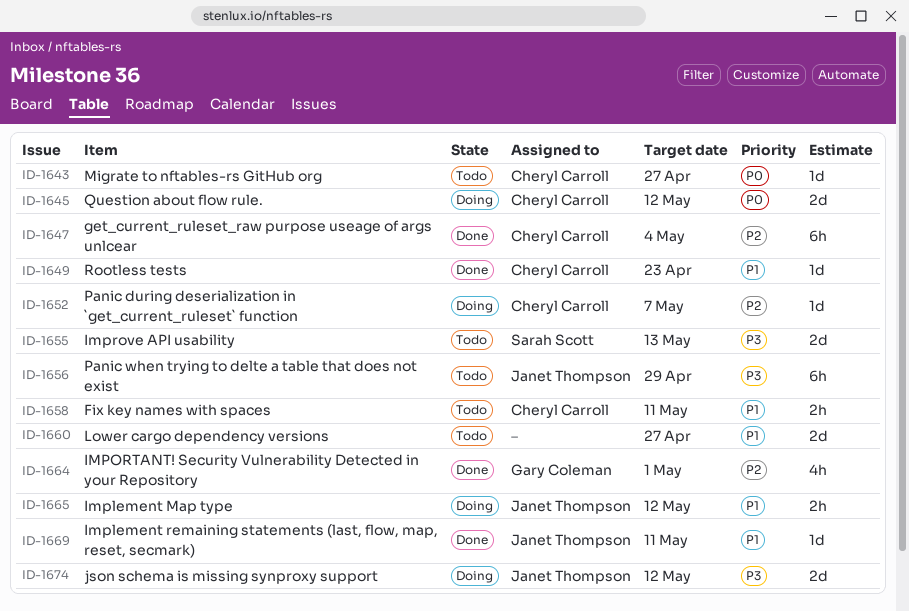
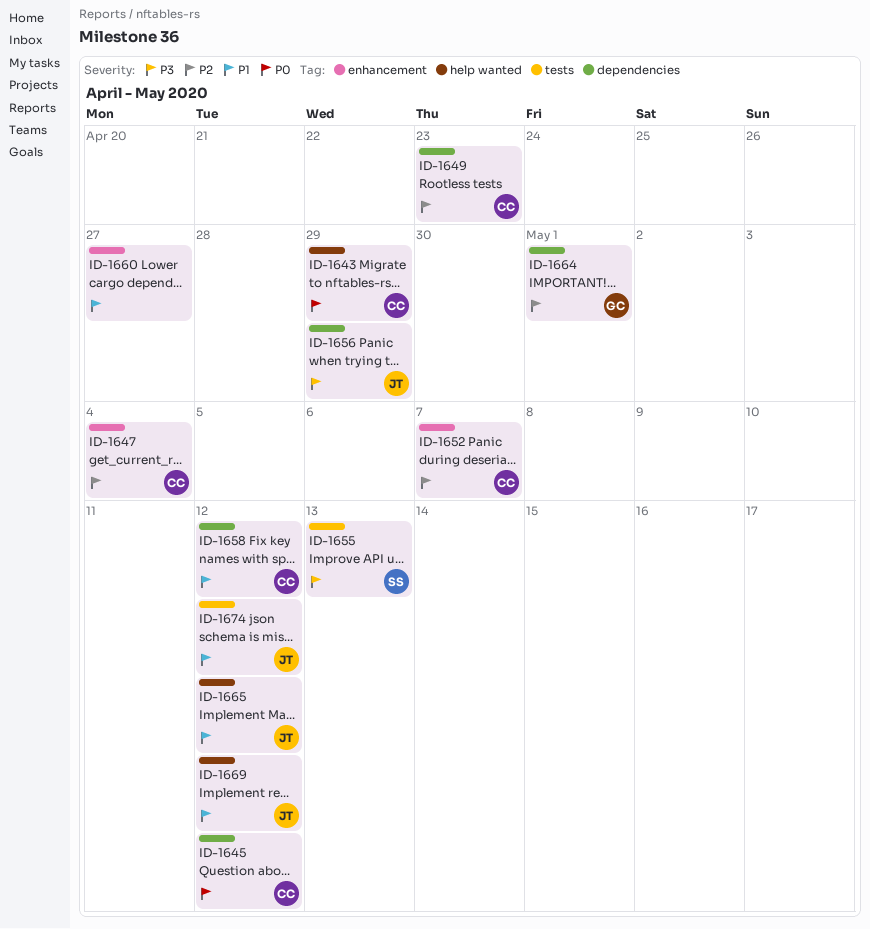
ID-1643, due: Apr 27 -> Apr 29
ID-1649, priority: P1 -> P2
ID-1658, due: May 11 -> May 12
ID-1669, due: May 11 -> May 12
ID-1674, priority: P3 -> P1

